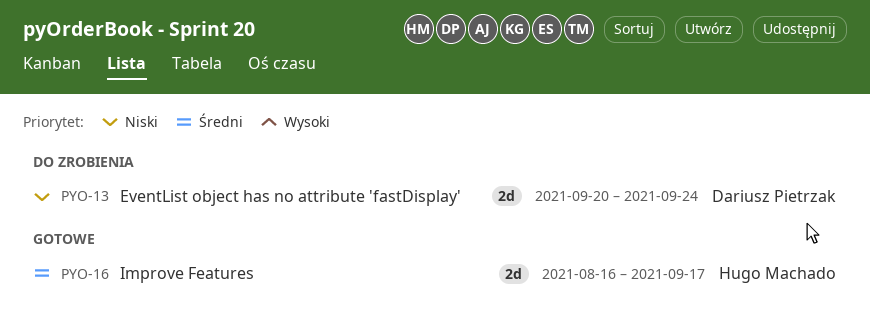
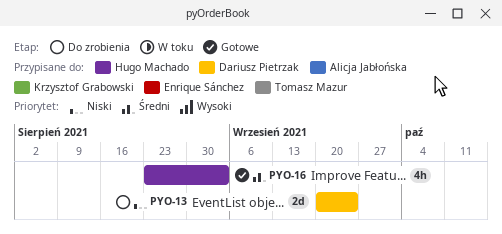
PYO-16, estimate: 2d -> 4h
PYO-16, start: Aug 16 -> Aug 23
PYO-16, due: Sep 17 -> Sep 3

